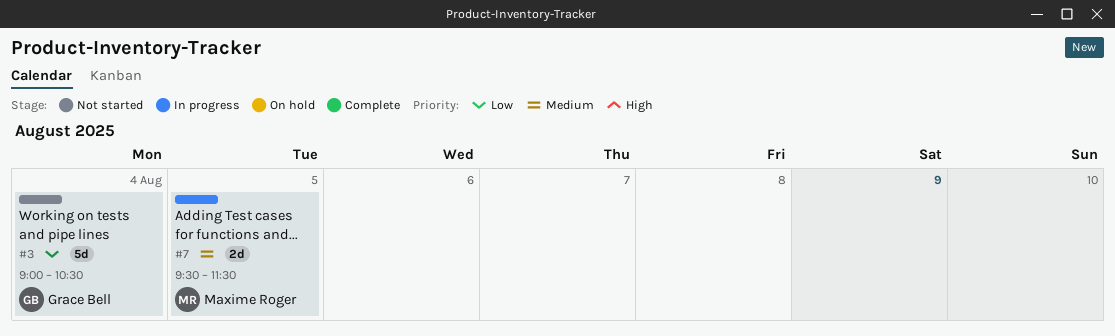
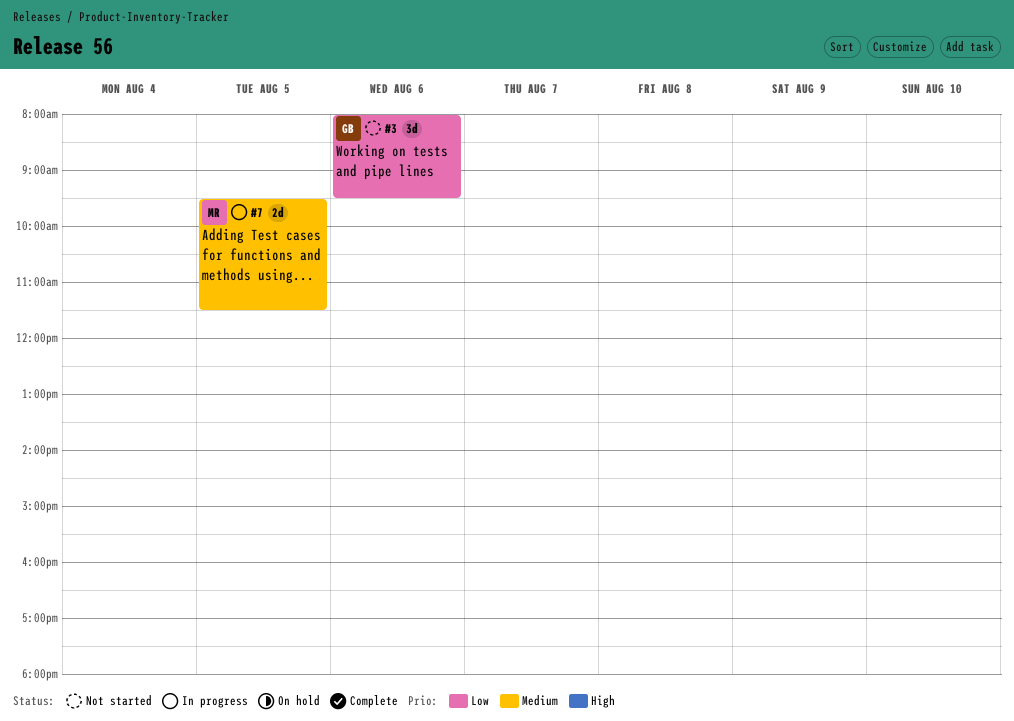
#3, estimate: 5d -> 3d
#3, day: Aug 4 -> Aug 6
#3, begins: 09:00 -> 08:00
#3, ends: 10:30 -> 09:30

